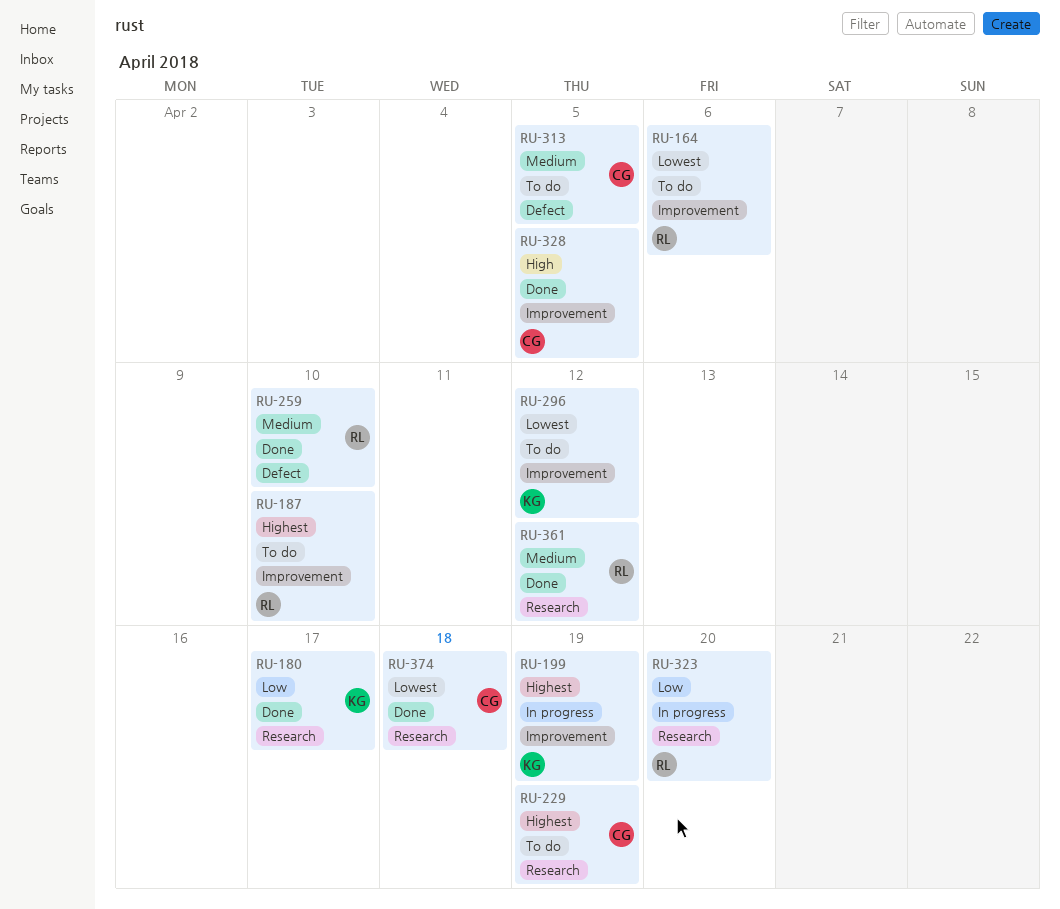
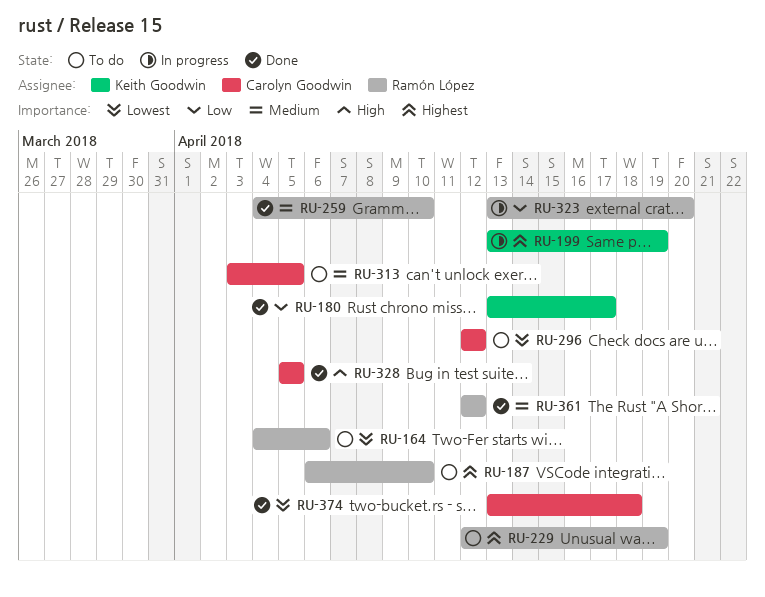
RU-229, owner: Carolyn Goodwin -> Ramón López
RU-296, owner: Keith Goodwin -> Carolyn Goodwin

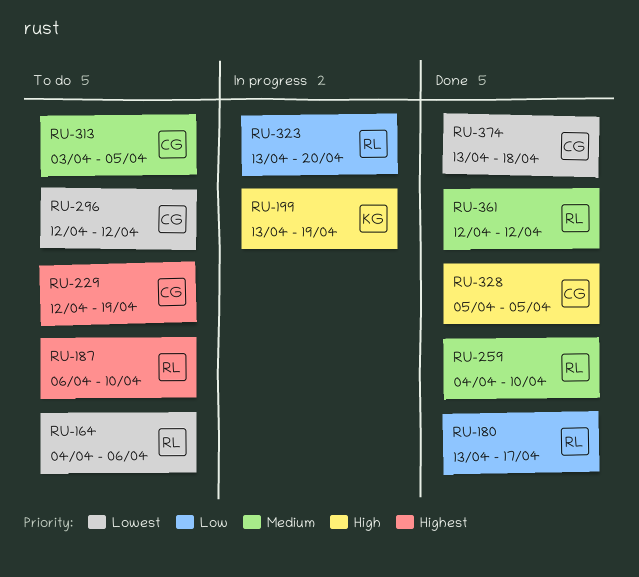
RU-180, owner: Keith Goodwin -> Ramón López
RU-199, priority: Highest -> High
RU-229, owner: Ramón López -> Carolyn Goodwin

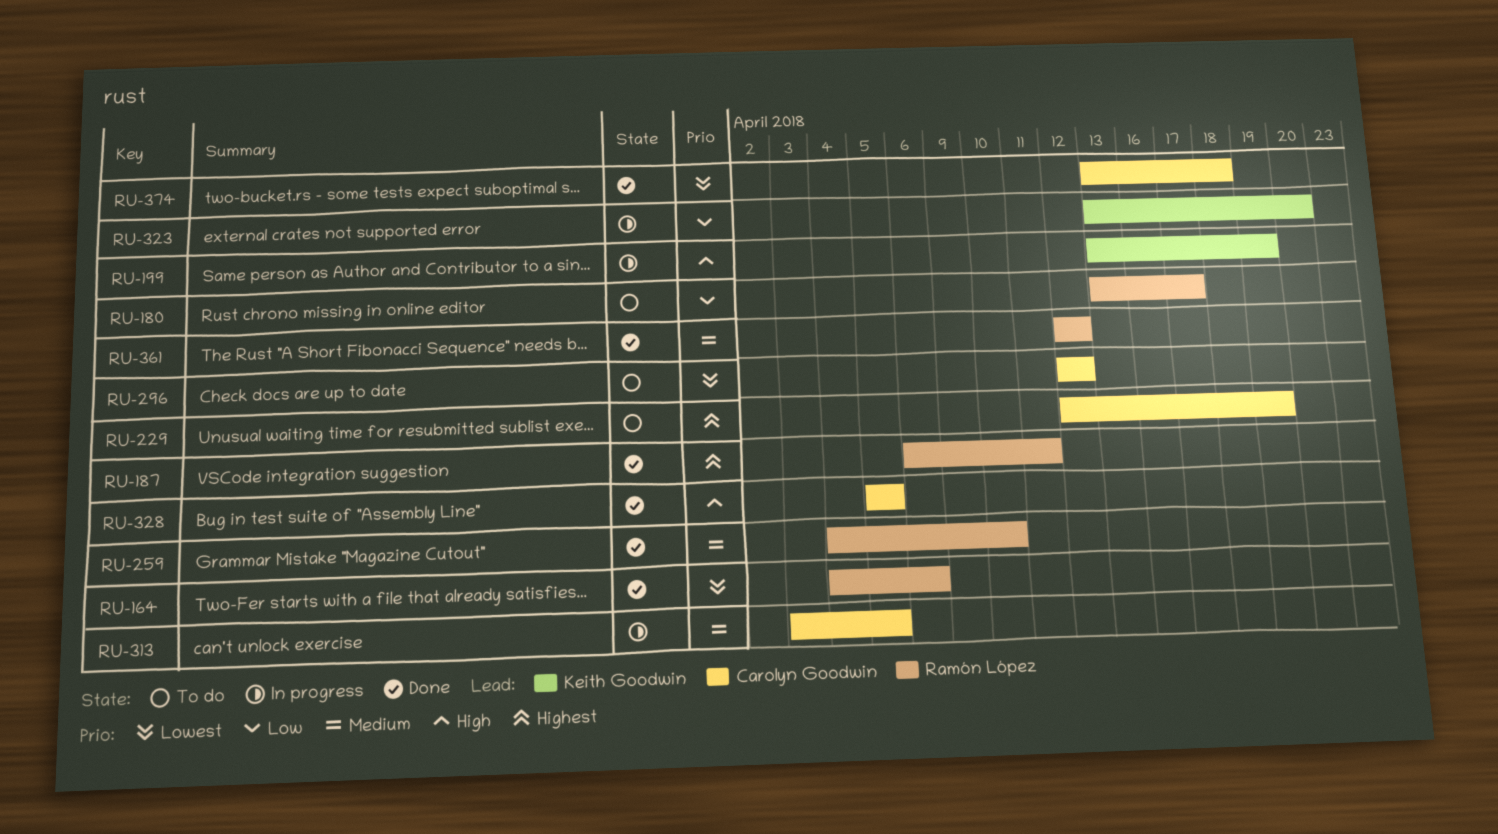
RU-164, status: To do -> Done
RU-180, status: Done -> To do
RU-187, status: To do -> Done
RU-187, due: Apr 10 -> Apr 11
RU-313, status: To do -> In progress
RU-323, owner: Ramón López -> Keith Goodwin

